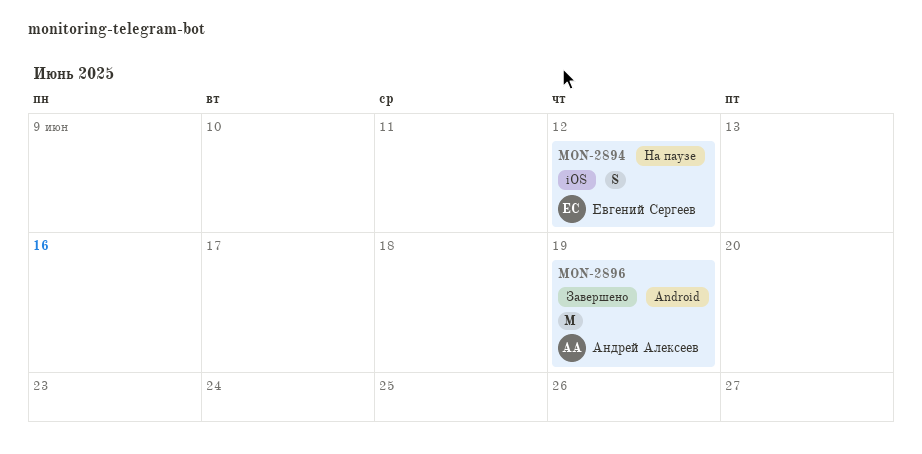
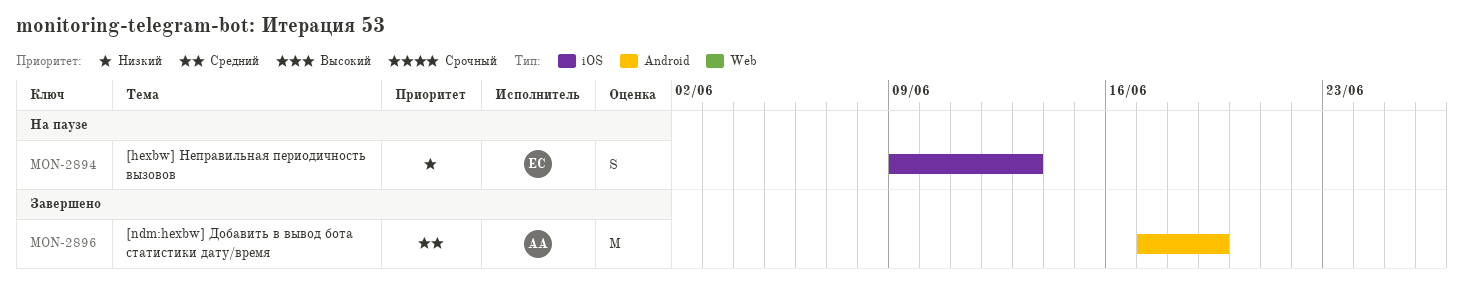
MON-2894, due: Jun 12 -> Jun 13

